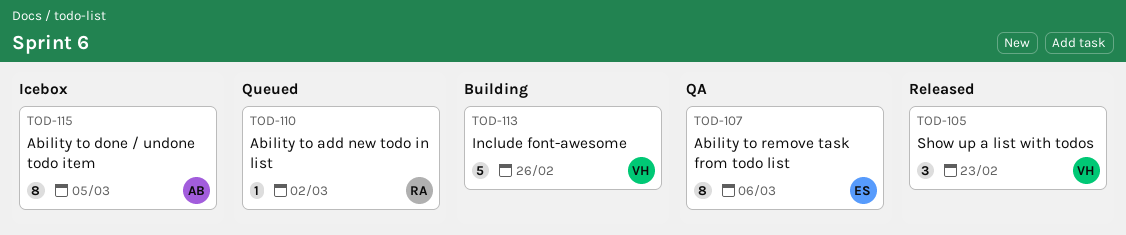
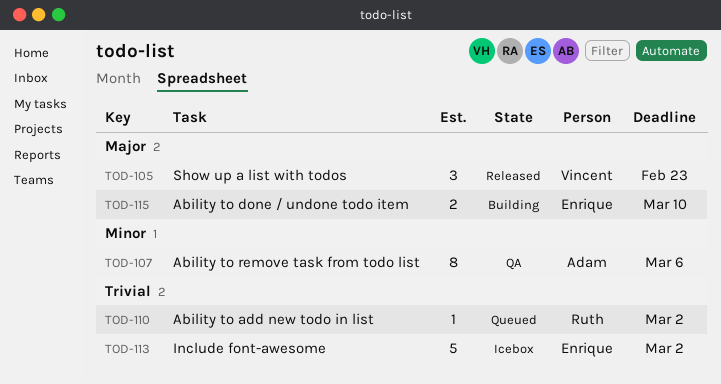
TOD-107, owner: Enrique -> Adam
TOD-113, status: Building -> Icebox
TOD-113, owner: Vincent -> Enrique
TOD-113, due: Feb 26 -> Mar 2
TOD-115, status: Icebox -> Building
TOD-115, owner: Adam -> Enrique
TOD-115, estimate: 8 -> 2
TOD-115, due: Mar 5 -> Mar 10

